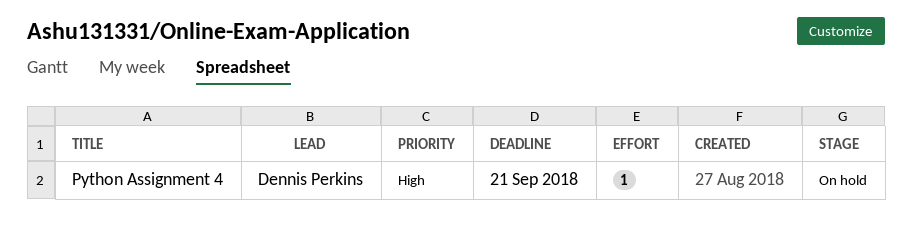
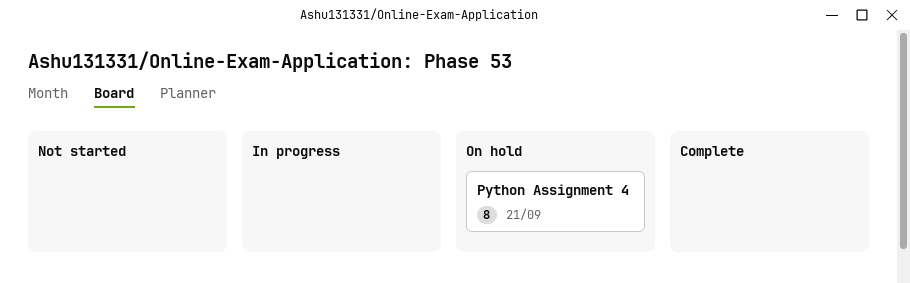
Python Assignment 4, estimate: 1 -> 8

